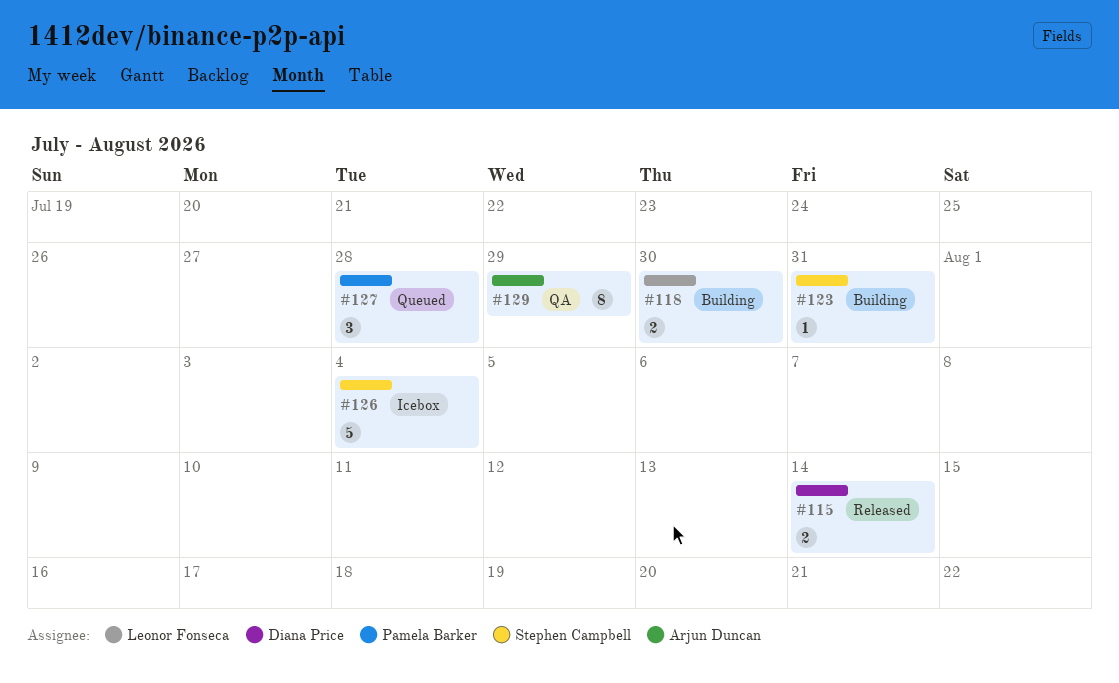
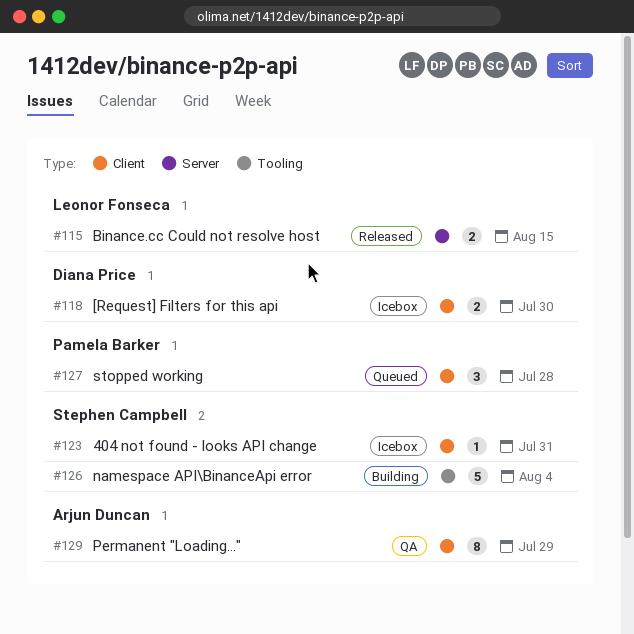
#115, owner: Diana Price -> Leonor Fonseca
#115, due: Aug 14 -> Aug 15
#118, status: Building -> Icebox
#118, owner: Leonor Fonseca -> Diana Price
#123, status: Building -> Icebox
#126, status: Icebox -> Building

